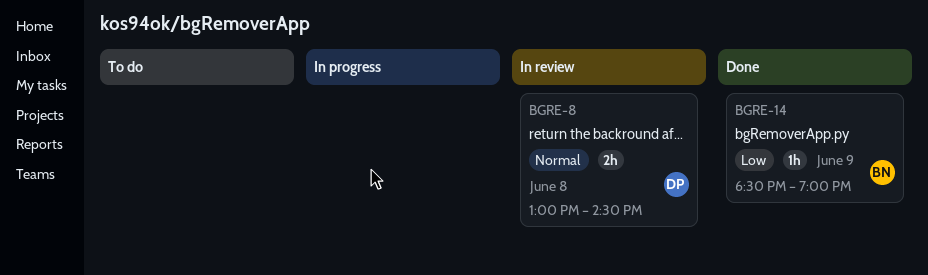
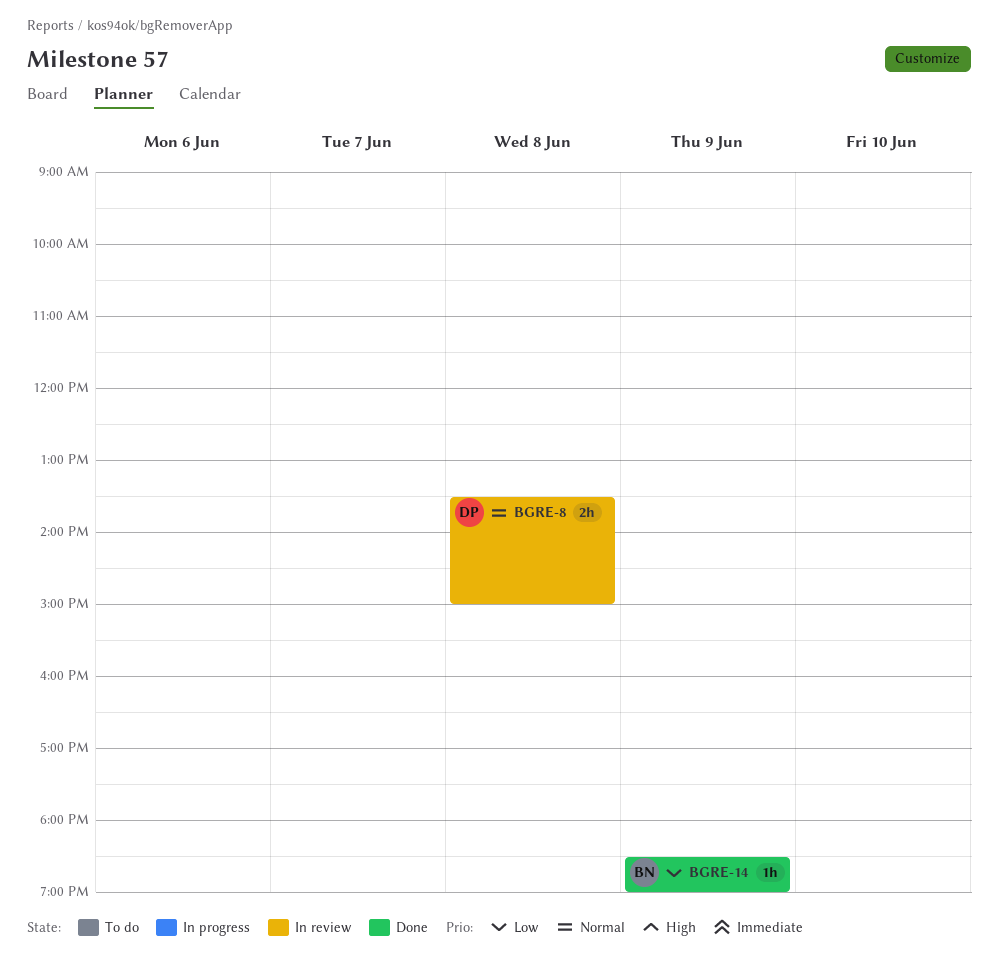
BGRE-8, begins: 13:00 -> 13:30
BGRE-8, ends: 14:30 -> 15:00

